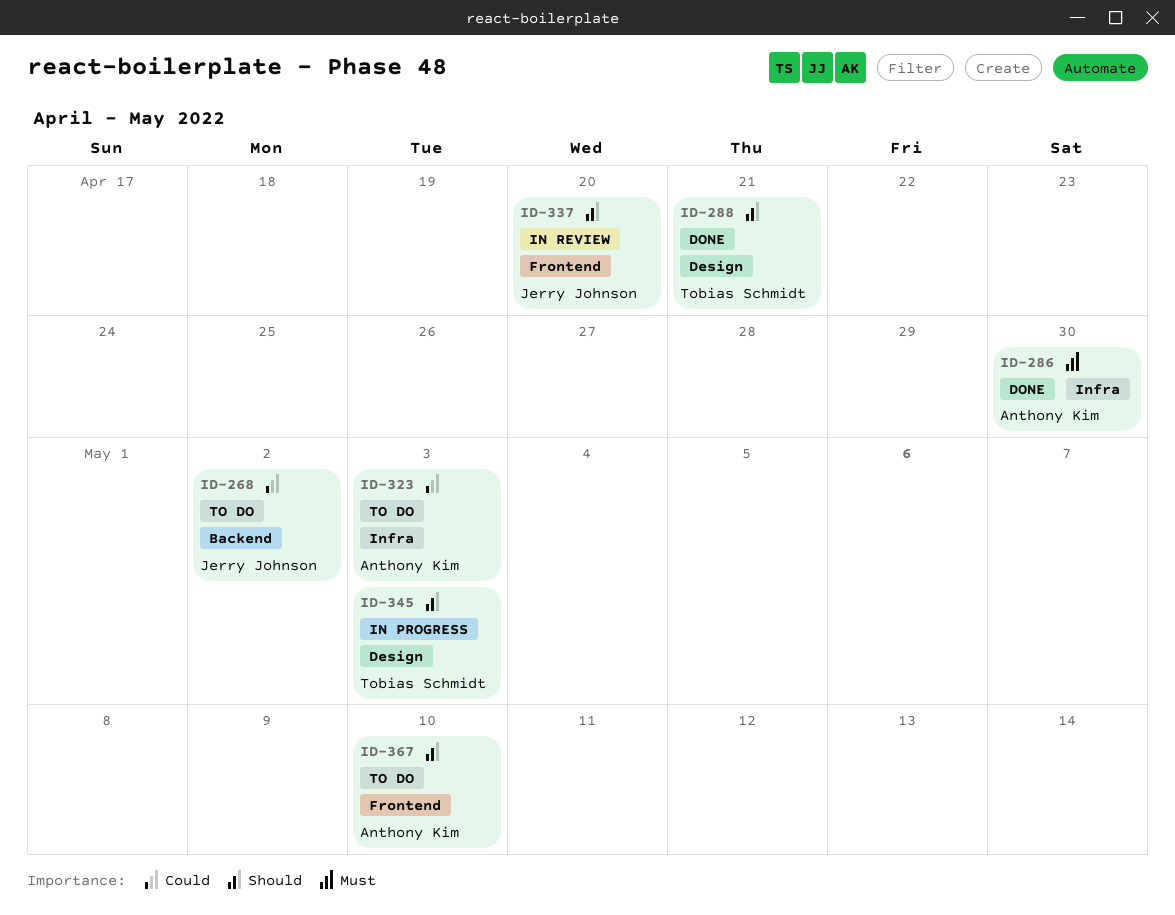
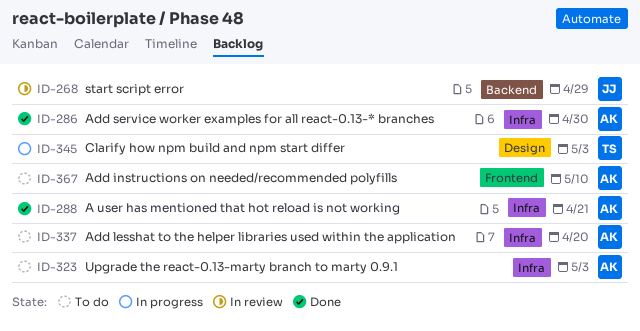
ID-268, status: To do -> In review
ID-268, due: May 2 -> Apr 29
ID-288, owner: Tobias Schmidt -> Anthony Kim
ID-288, label: Design -> Infra
ID-337, status: In review -> To do
ID-337, owner: Jerry Johnson -> Anthony Kim
ID-337, label: Frontend -> Infra

